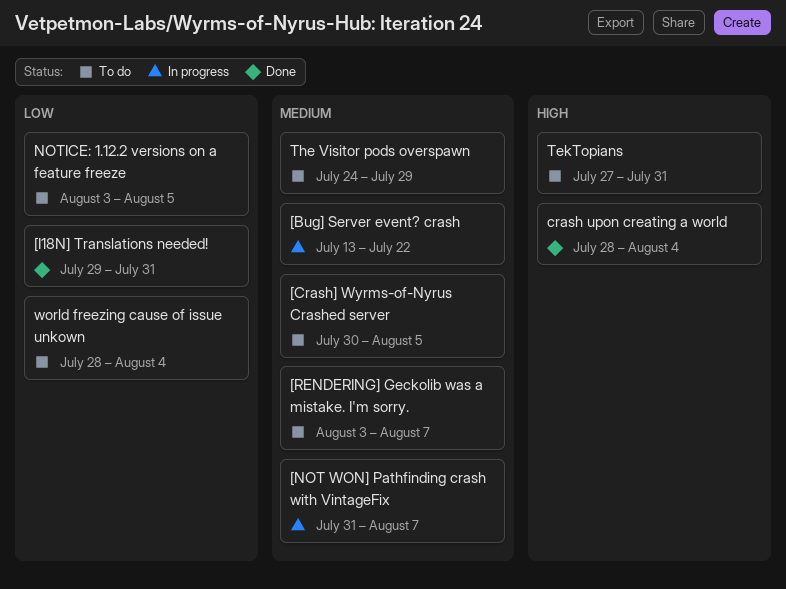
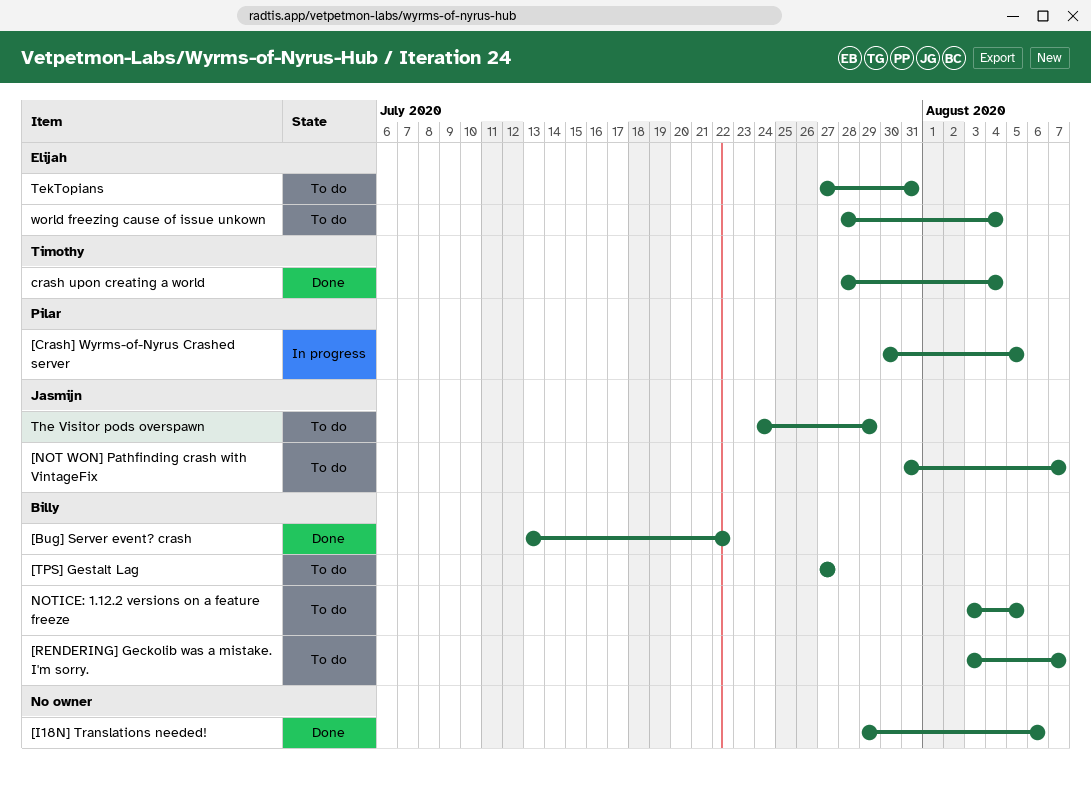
[Bug] Server event? crash, status: In progress -> Done
[Crash] Wyrms-of-Nyrus Crashed server, status: To do -> In progress
[I18N] Translations needed!, due: Jul 31 -> Aug 6
[NOT WON] Pathfinding crash with VintageFix, status: In progress -> To do
[TPS] Gestalt Lag: none -> present

